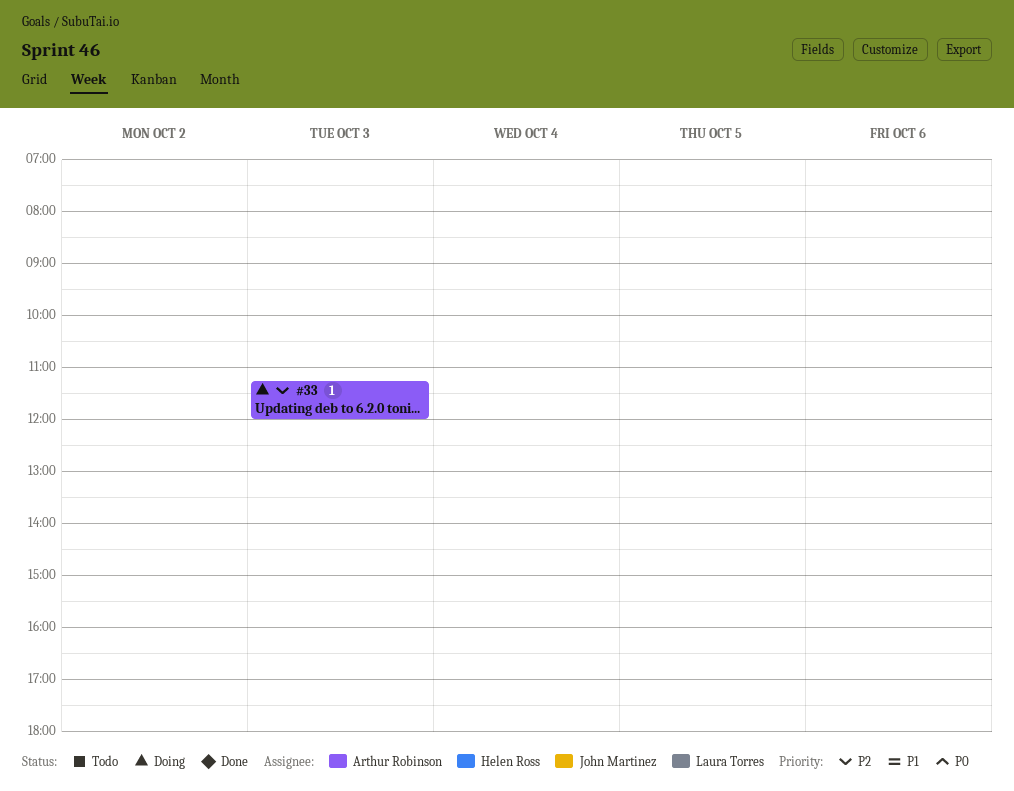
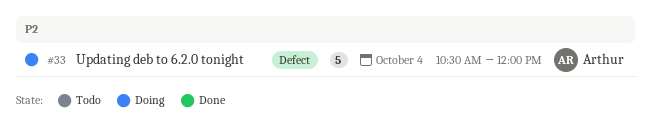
#33, estimate: 1 -> 5
#33, day: Oct 3 -> Oct 4
#33, begins: 11:15 -> 10:30

